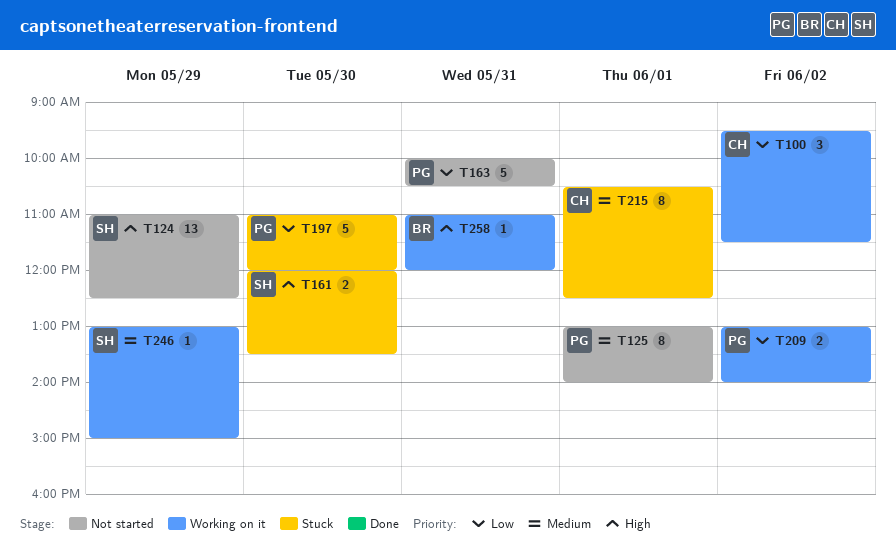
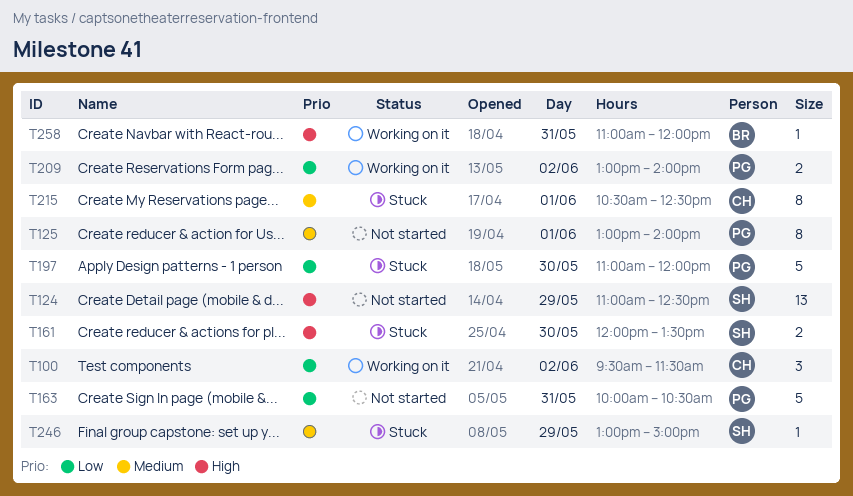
T246, status: Working on it -> Stuck

